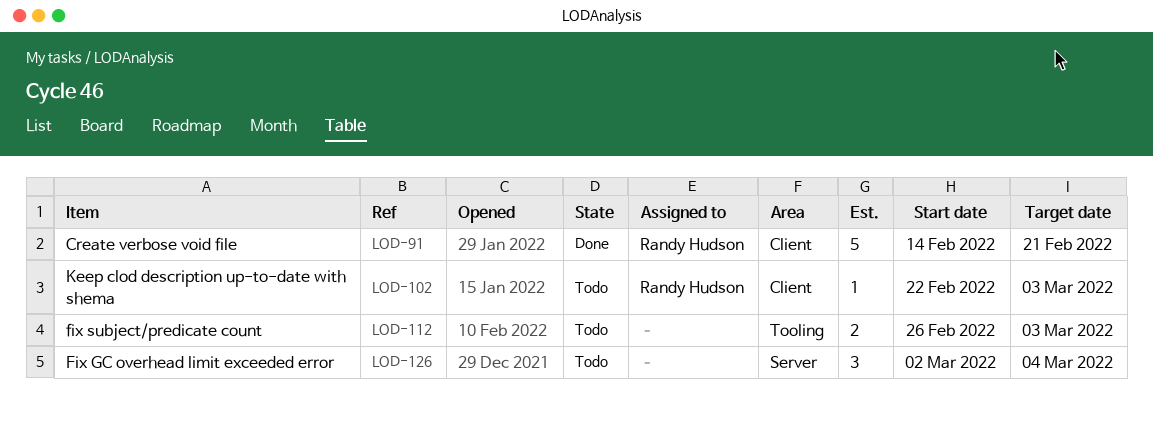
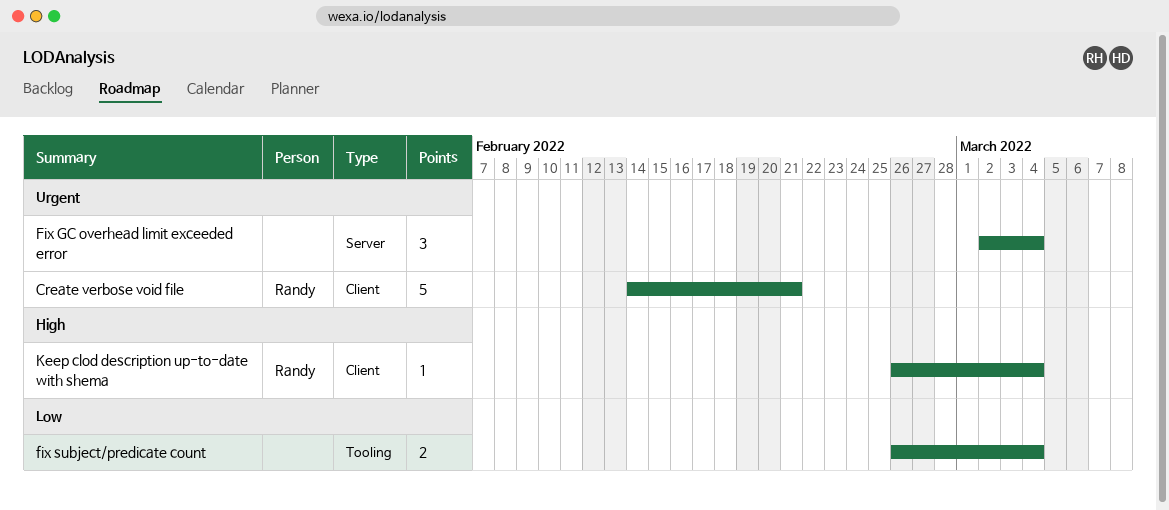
fix subject/predicate count, due: Mar 3 -> Mar 4
Keep clod description up-to-date with shema, start: Feb 22 -> Feb 26
Keep clod description up-to-date with shema, due: Mar 3 -> Mar 4

